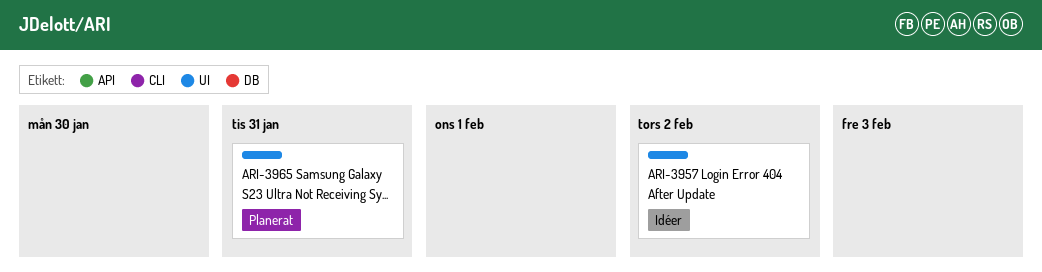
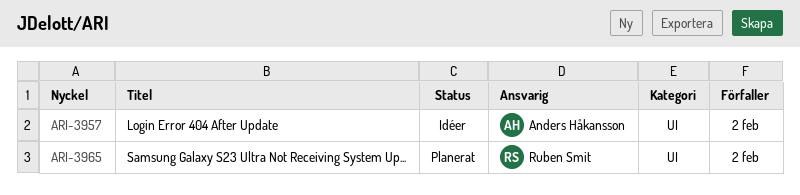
ARI-3965, due: Jan 31 -> Feb 2

